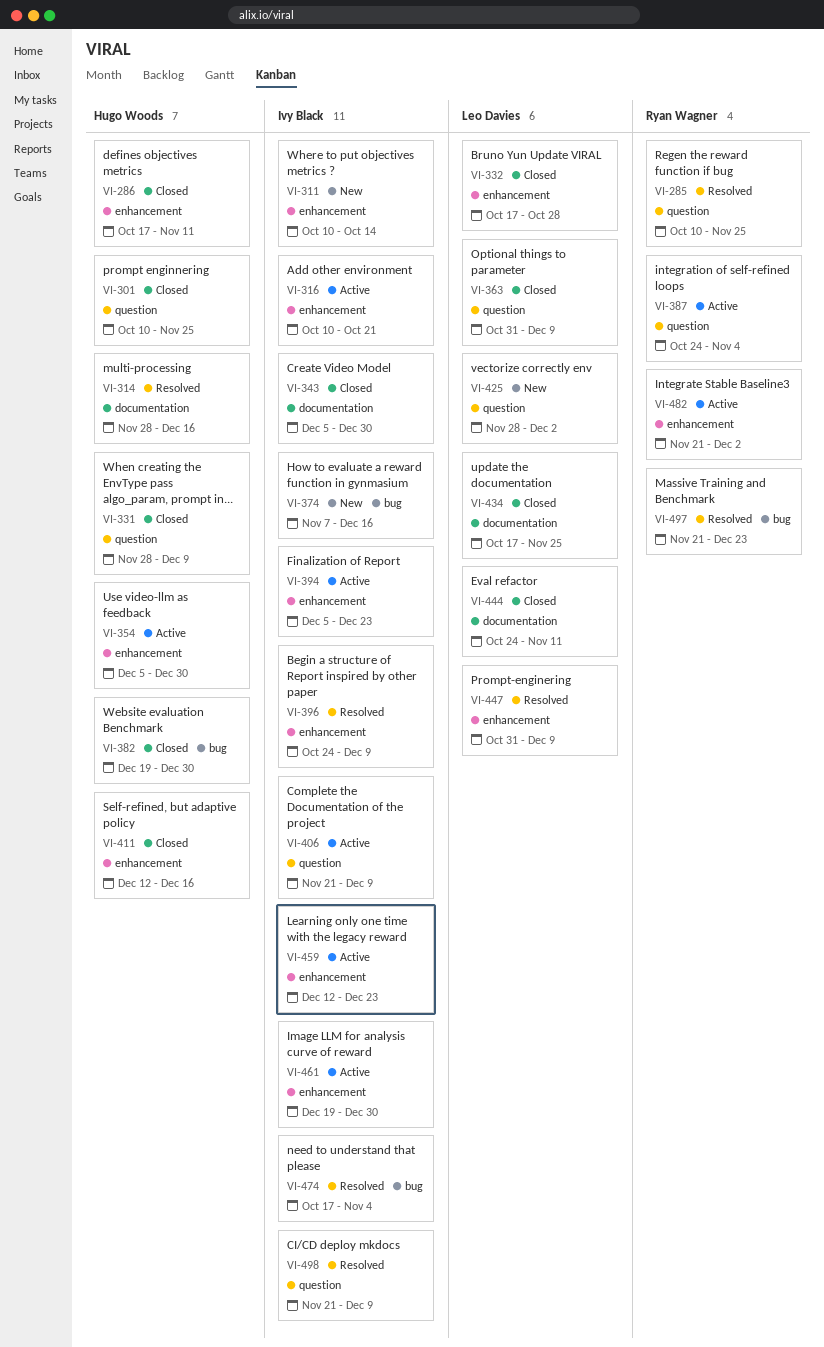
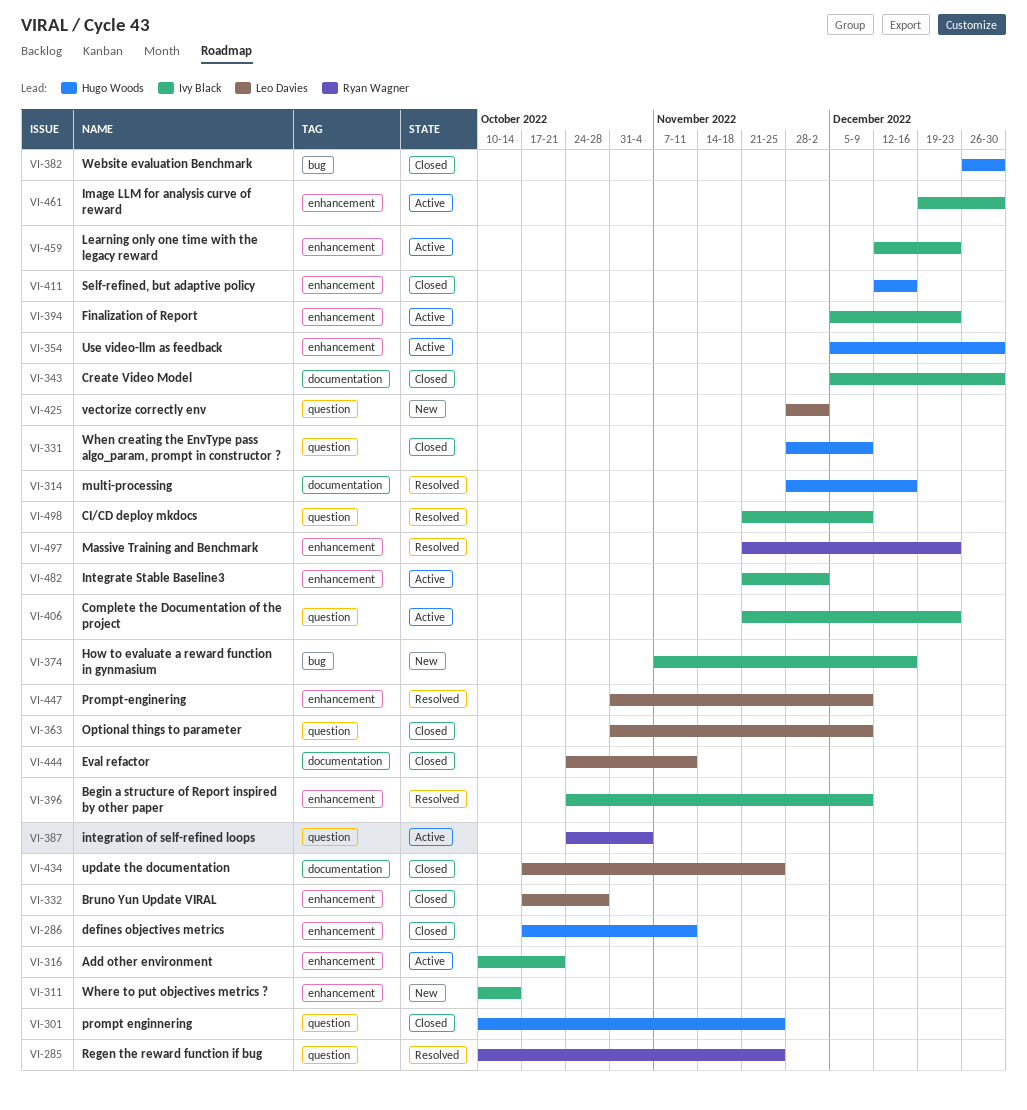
VI-382, start: Dec 19 -> Dec 26
VI-406, due: Dec 9 -> Dec 23
VI-474: present -> none
VI-482, owner: Ryan Wagner -> Ivy Black
VI-497, label: bug -> enhancement

